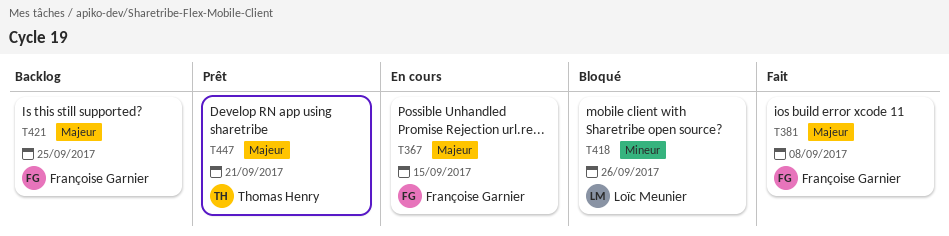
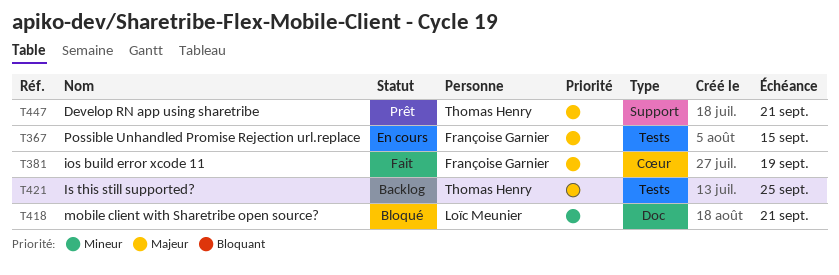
T381, due: Sep 8 -> Sep 19
T418, due: Sep 26 -> Sep 21
T421, owner: Françoise Garnier -> Thomas Henry

